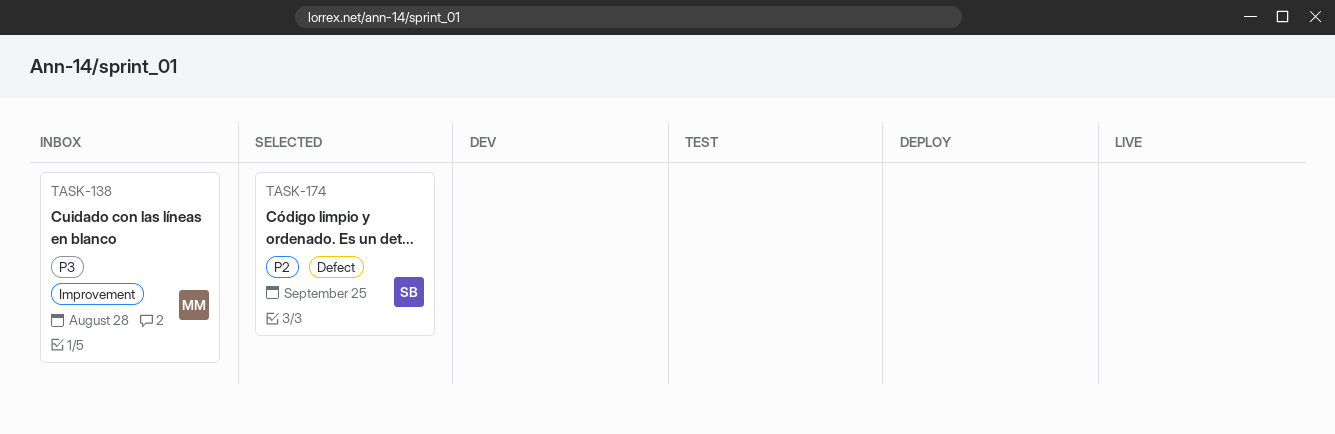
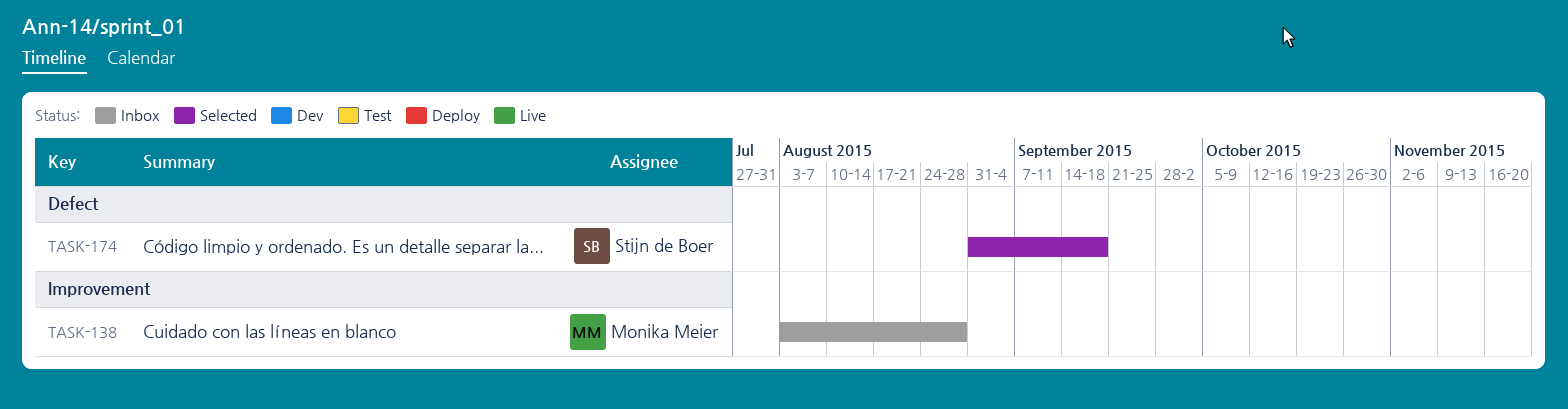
TASK-174, due: Sep 25 -> Sep 18

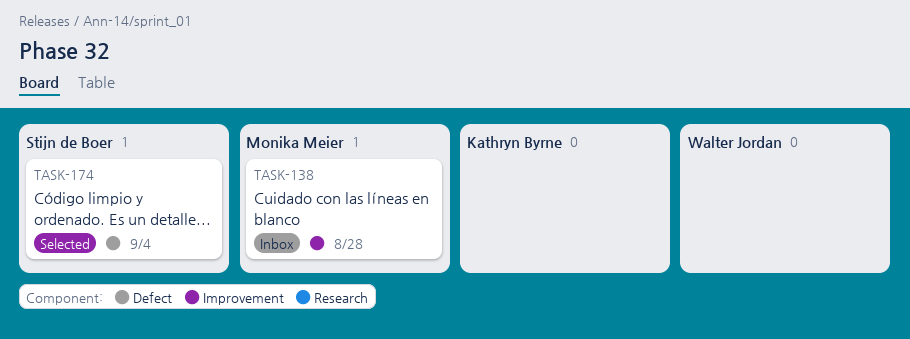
TASK-174, due: Sep 18 -> Sep 4

